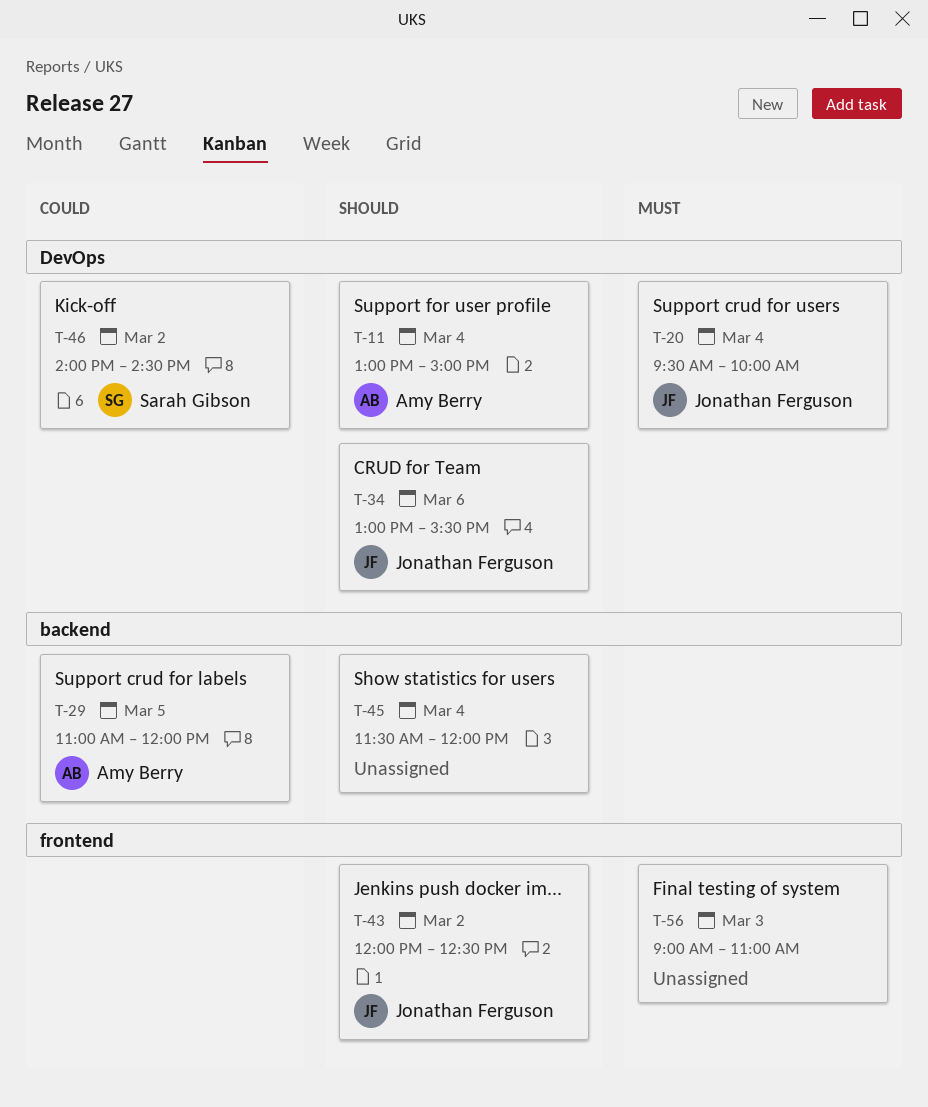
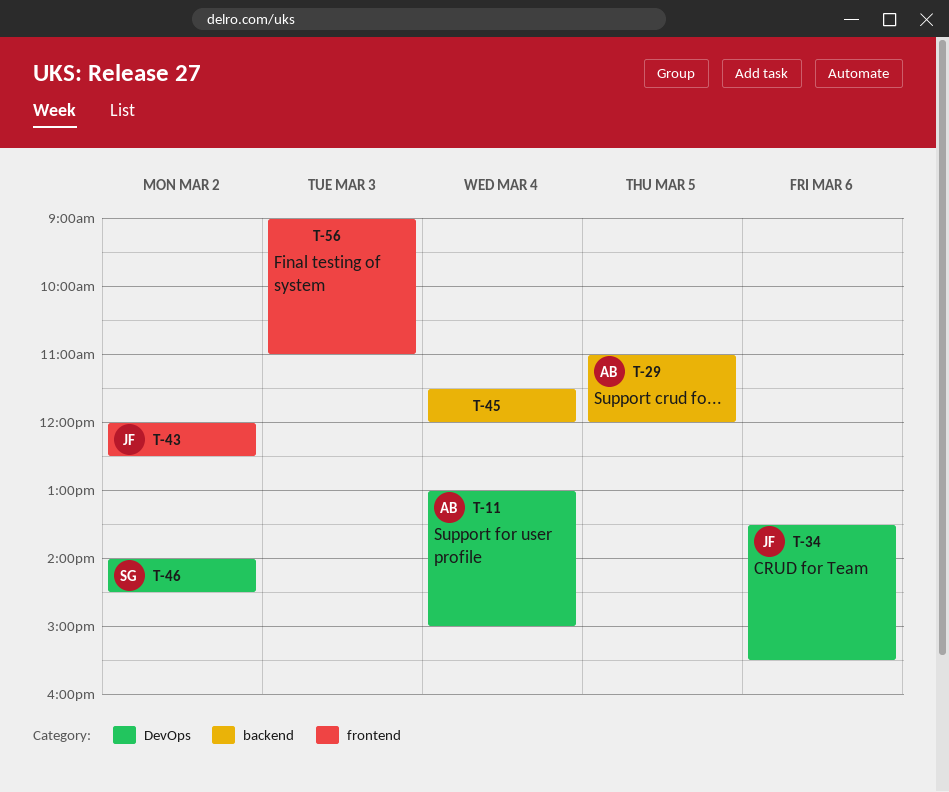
T-20: present -> none
T-34, begins: 13:00 -> 13:30

